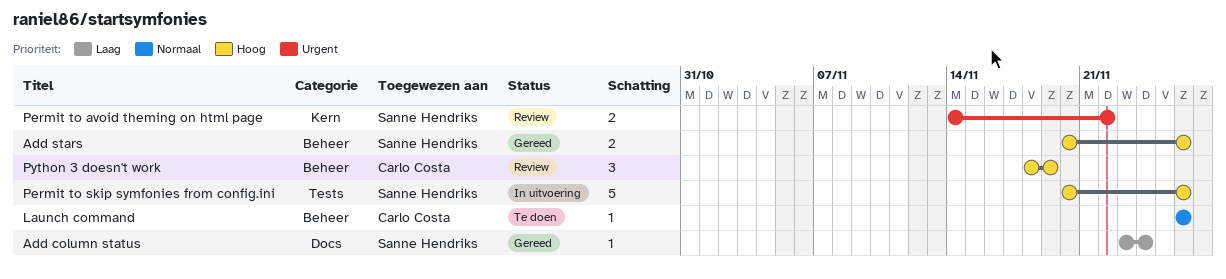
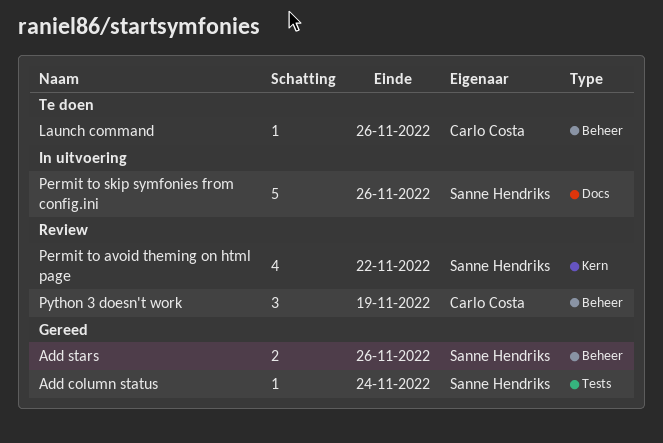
Add column status, label: Docs -> Tests
Permit to avoid theming on html page, estimate: 2 -> 4
Permit to skip symfonies from config.ini, label: Tests -> Docs

